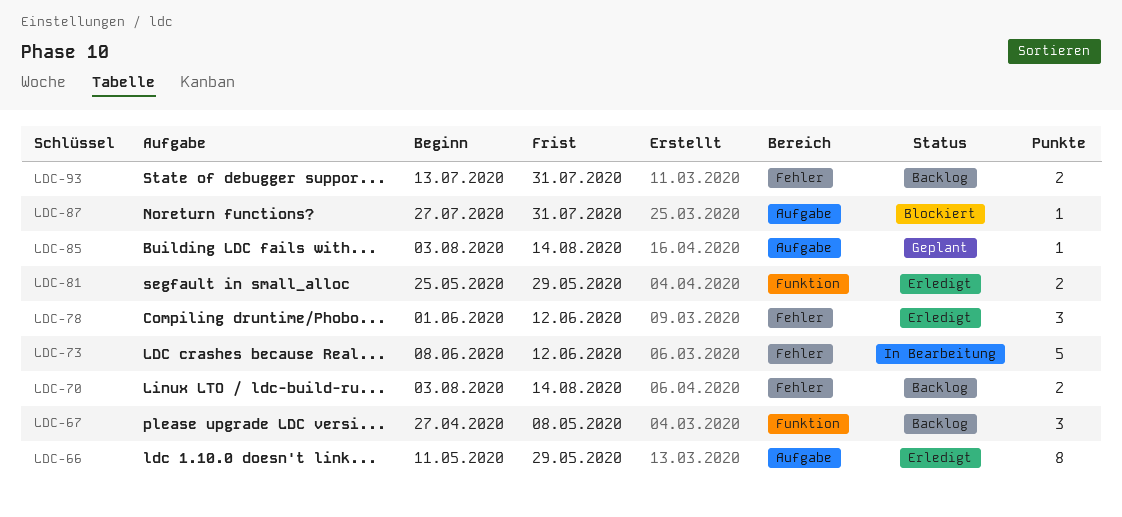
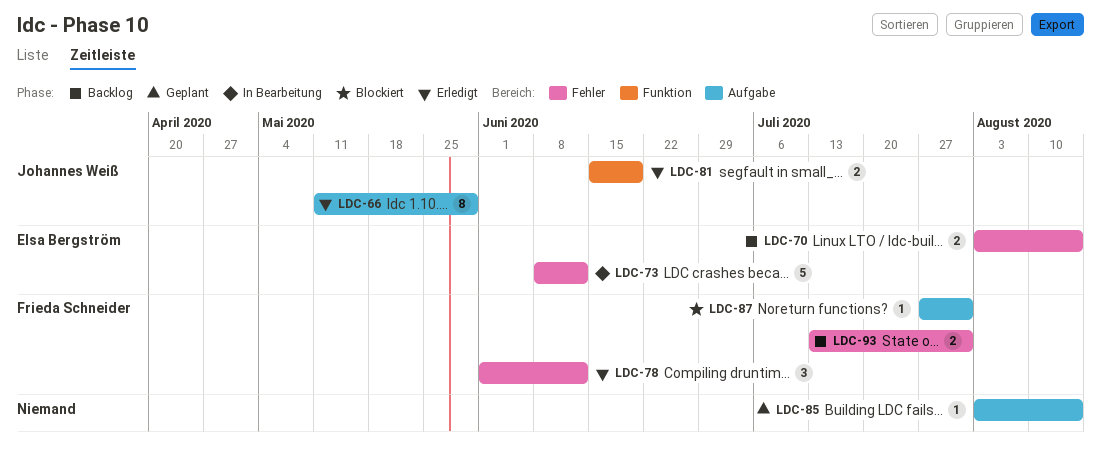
LDC-67: present -> none
LDC-81, start: May 25 -> Jun 15
LDC-81, due: May 29 -> Jun 19

